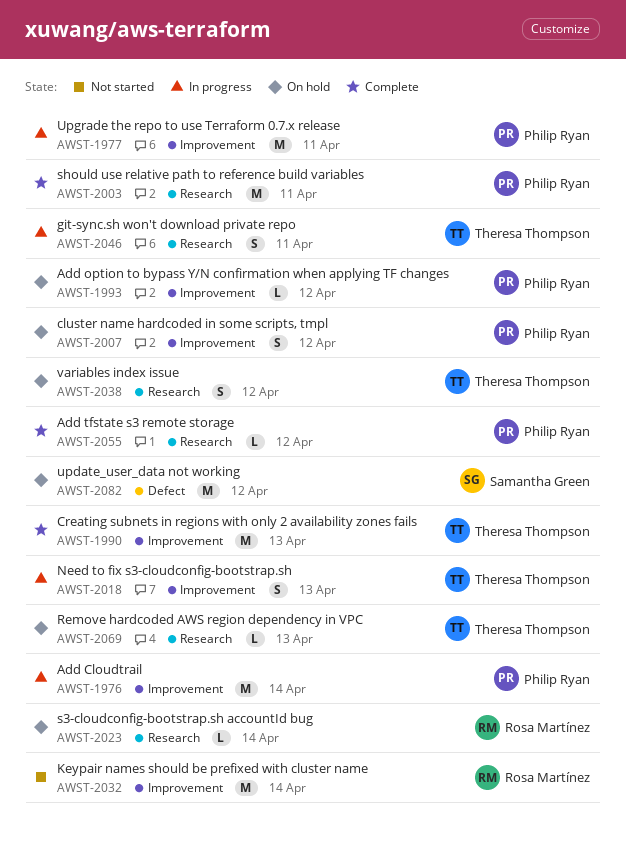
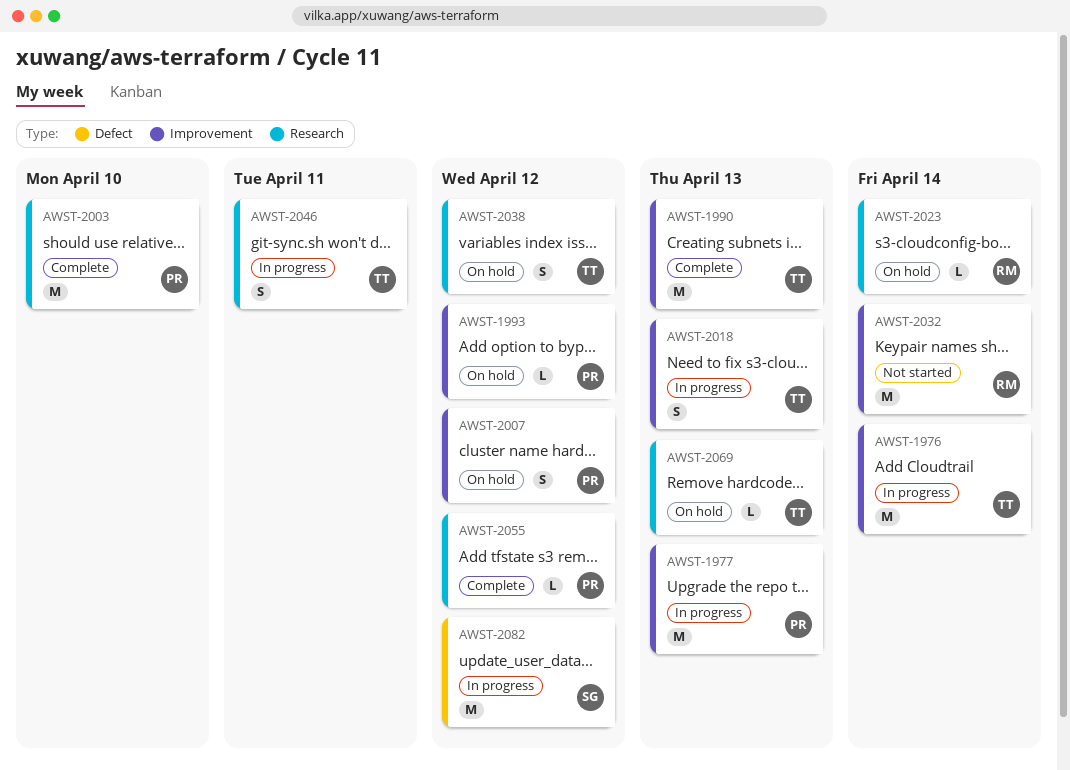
AWST-1976, owner: Philip Ryan -> Theresa Thompson
AWST-1977, due: Apr 11 -> Apr 13
AWST-2003, due: Apr 11 -> Apr 10
AWST-2082, status: On hold -> In progress

